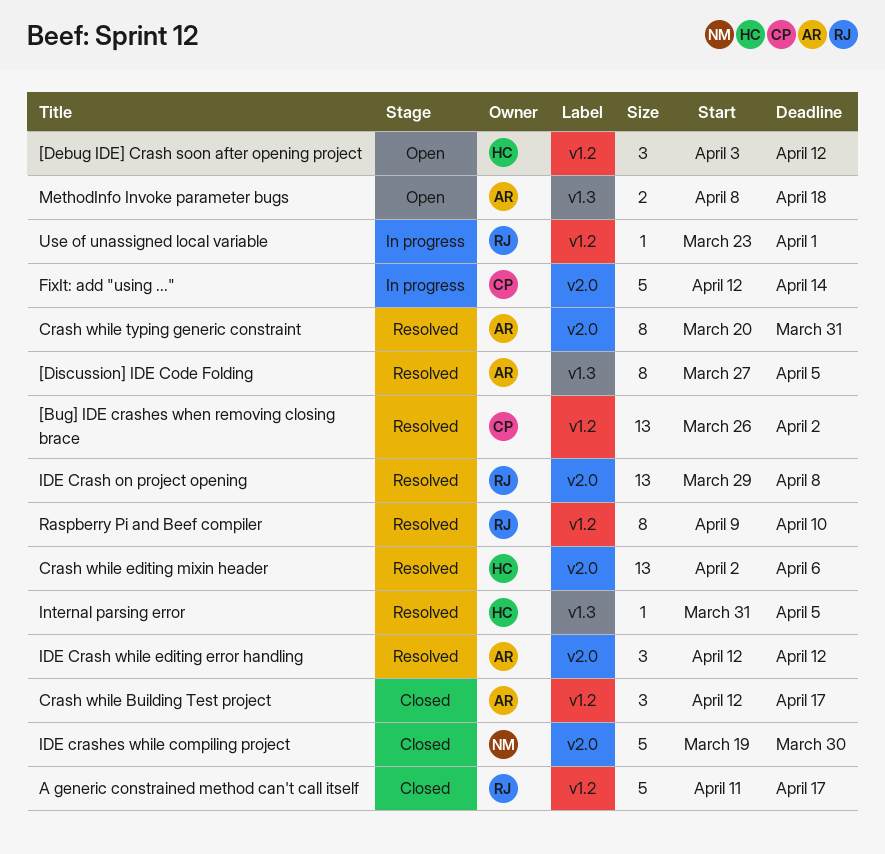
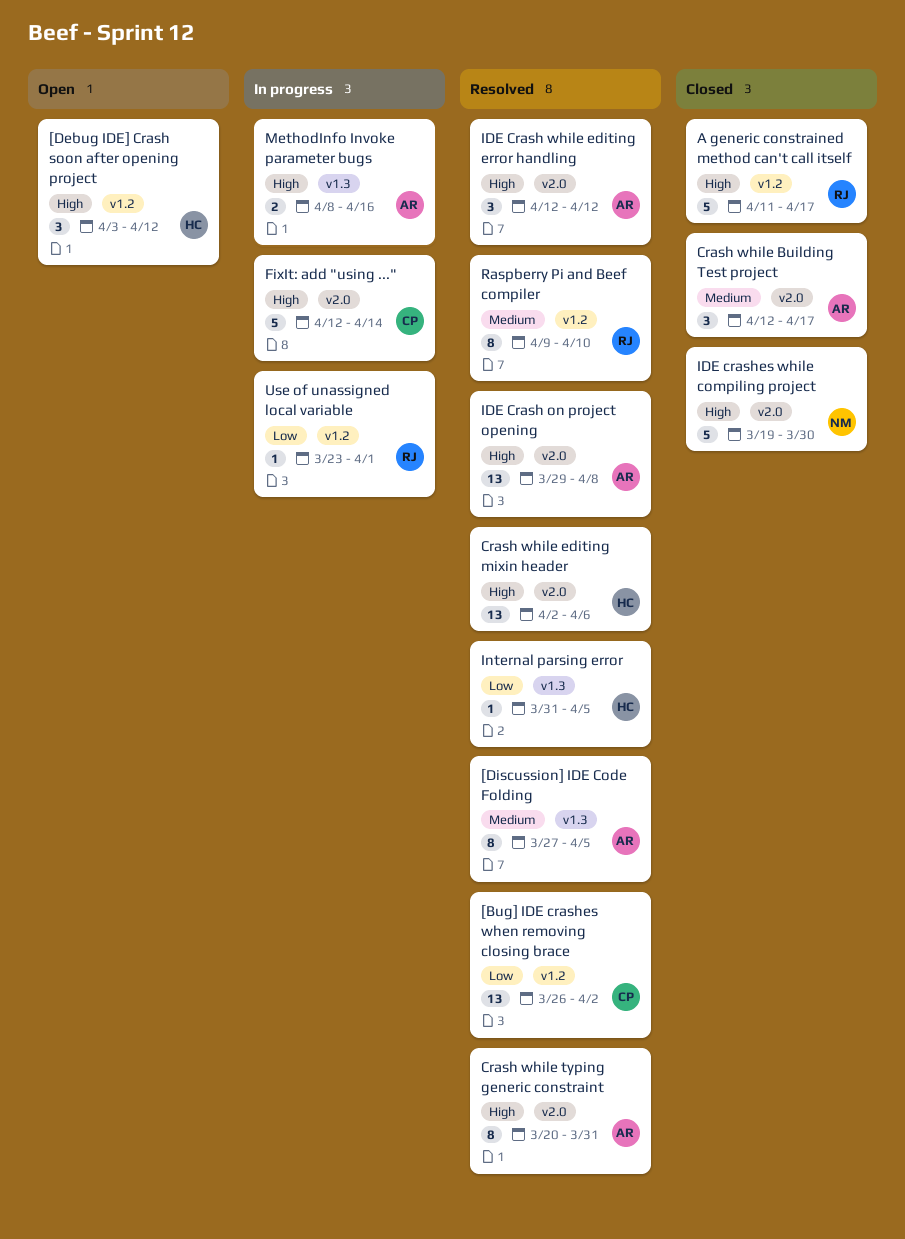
Crash while Building Test project, label: v1.2 -> v2.0
IDE Crash on project opening, owner: RJ -> AR
MethodInfo Invoke parameter bugs, status: Open -> In progress
MethodInfo Invoke parameter bugs, due: Apr 18 -> Apr 16

